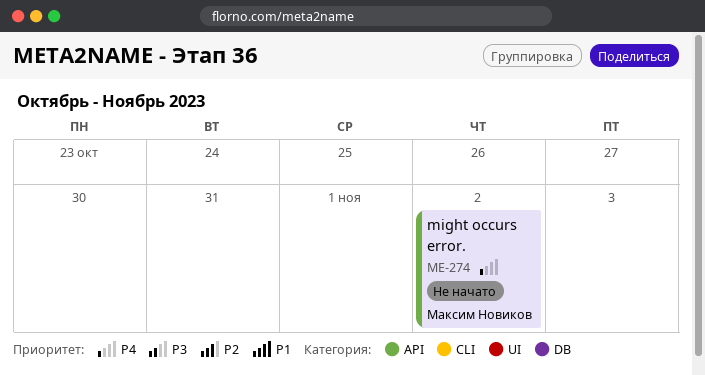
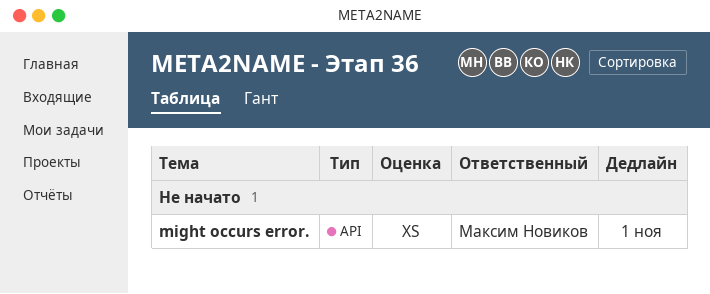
might occurs error., due: Nov 2 -> Nov 1

